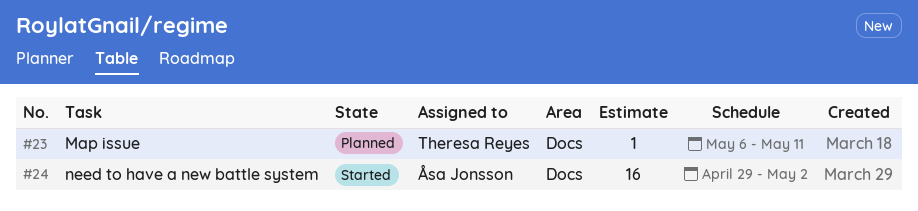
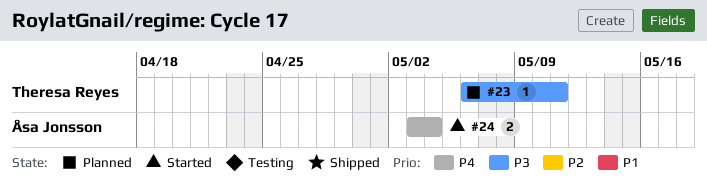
#24, estimate: 16 -> 2
#24, start: Apr 29 -> May 3
#24, due: May 2 -> May 4

